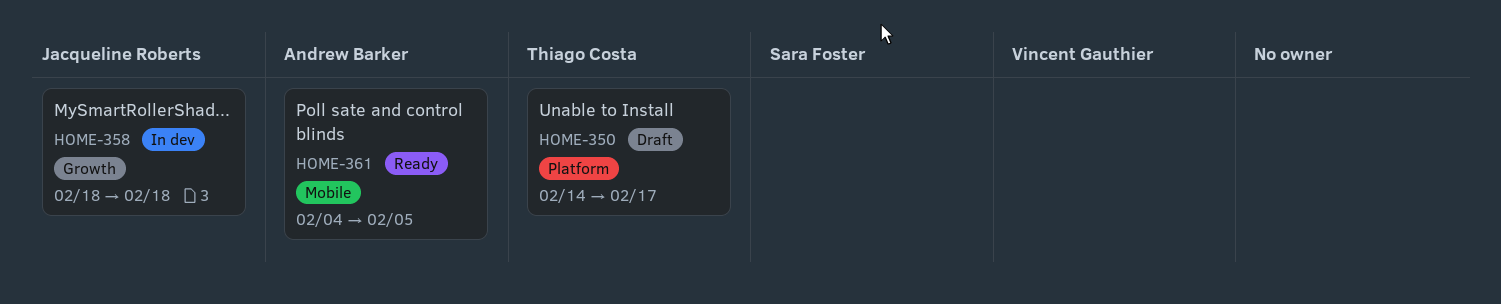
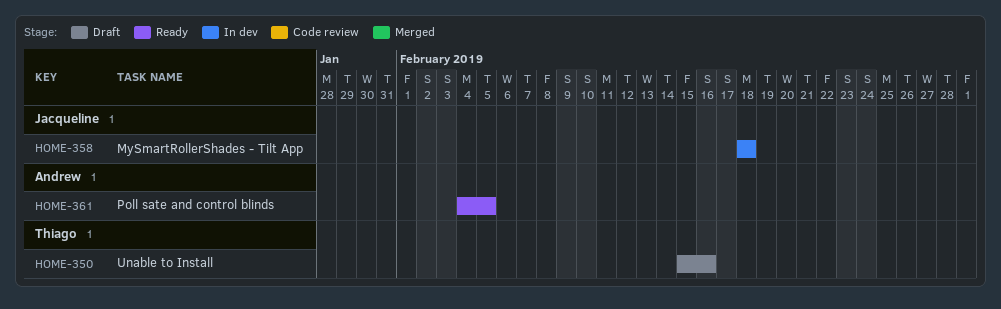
HOME-350, start: Feb 14 -> Feb 15
HOME-350, due: Feb 17 -> Feb 16

